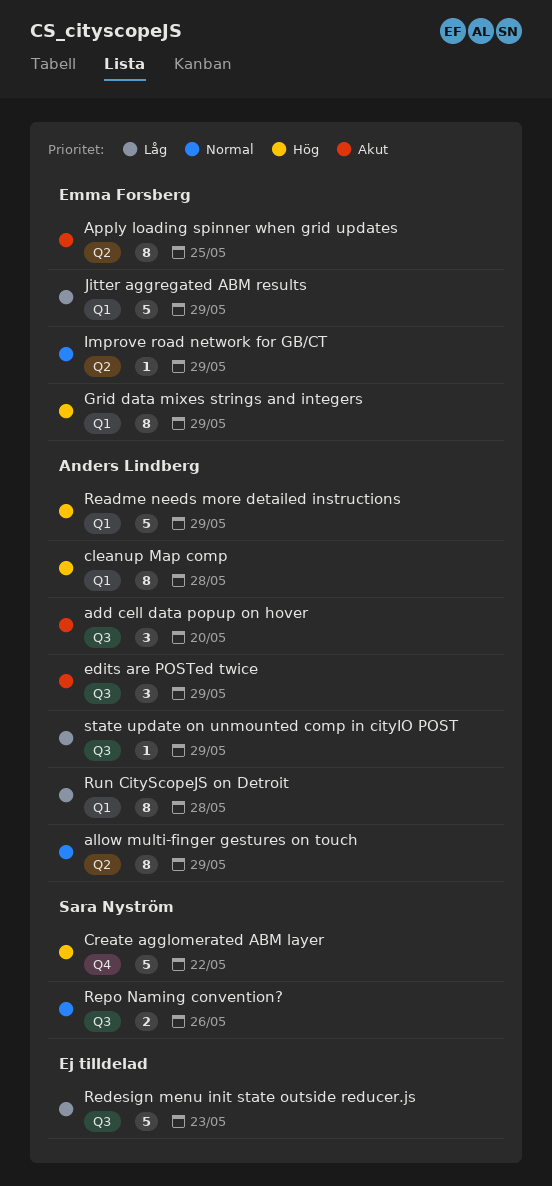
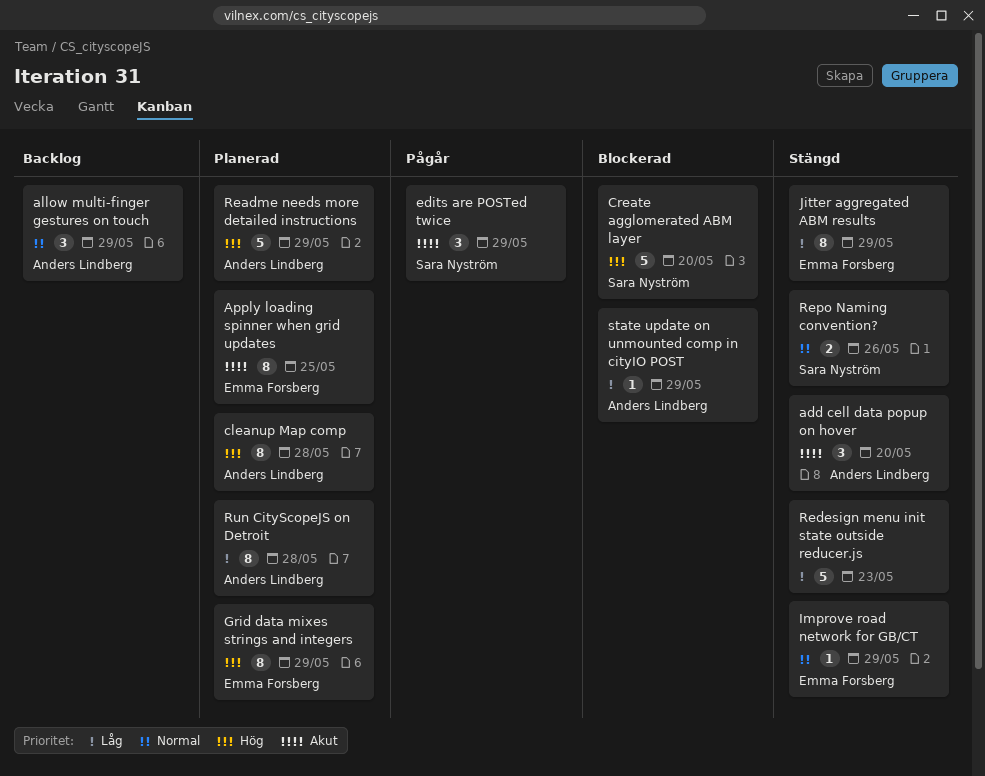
allow multi-finger gestures on touch, estimate: 8 -> 3
Create agglomerated ABM layer, due: May 22 -> May 20
edits are POSTed twice, owner: Anders Lindberg -> Sara Nyström
Jitter aggregated ABM results, estimate: 5 -> 8

